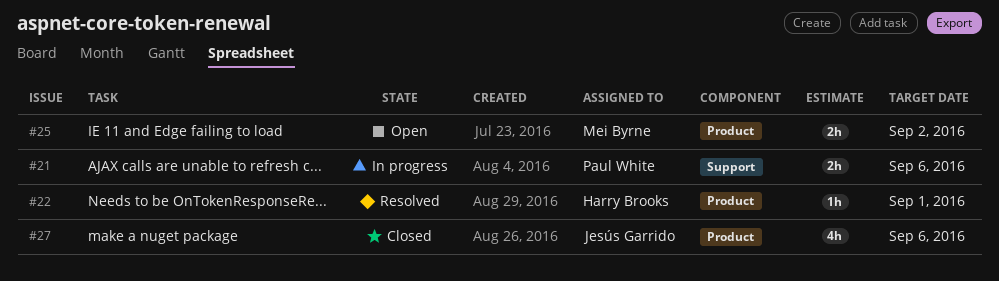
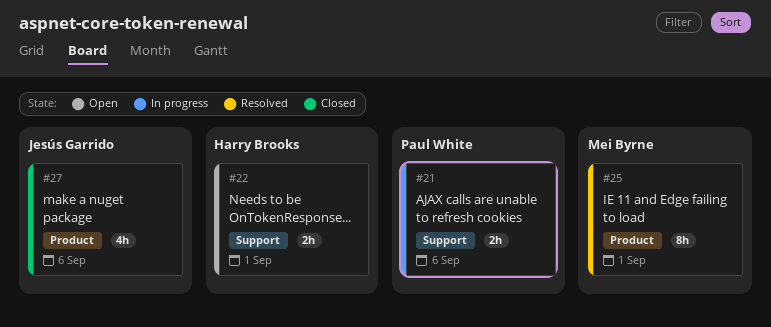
#22, status: Resolved -> Open
#22, label: Product -> Support
#22, estimate: 1h -> 2h
#25, status: Open -> Resolved
#25, estimate: 2h -> 8h
#25, due: Sep 2 -> Sep 1

